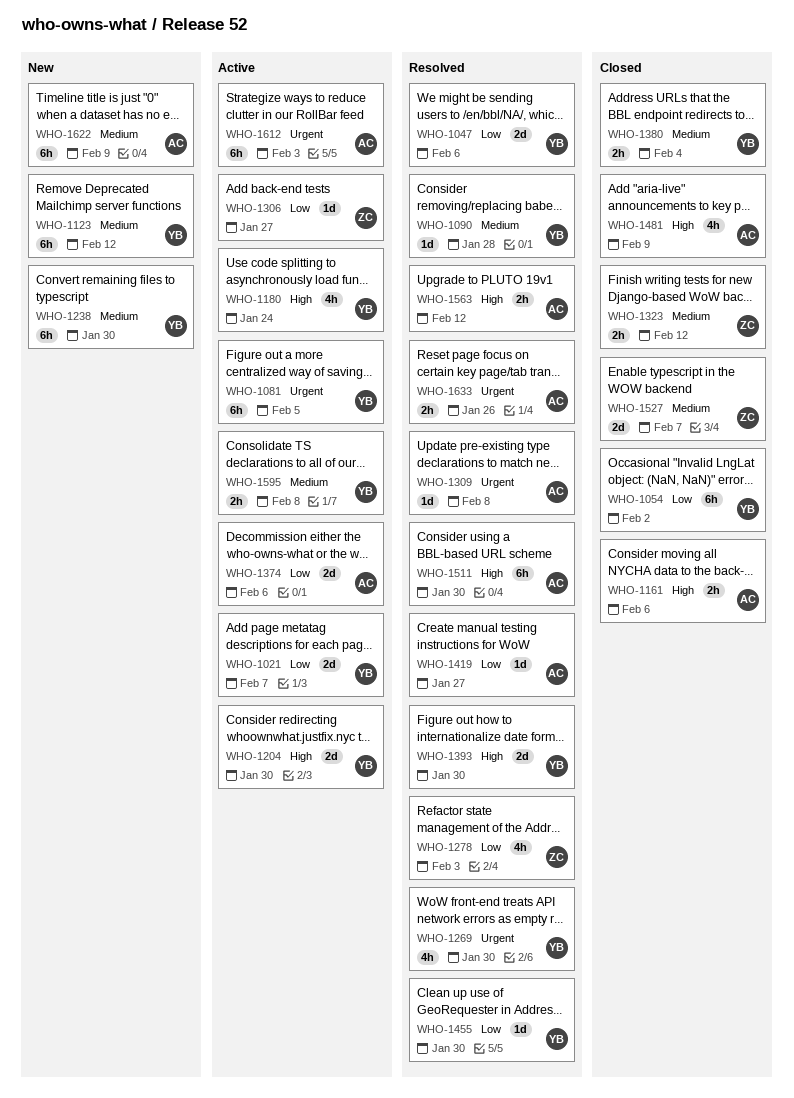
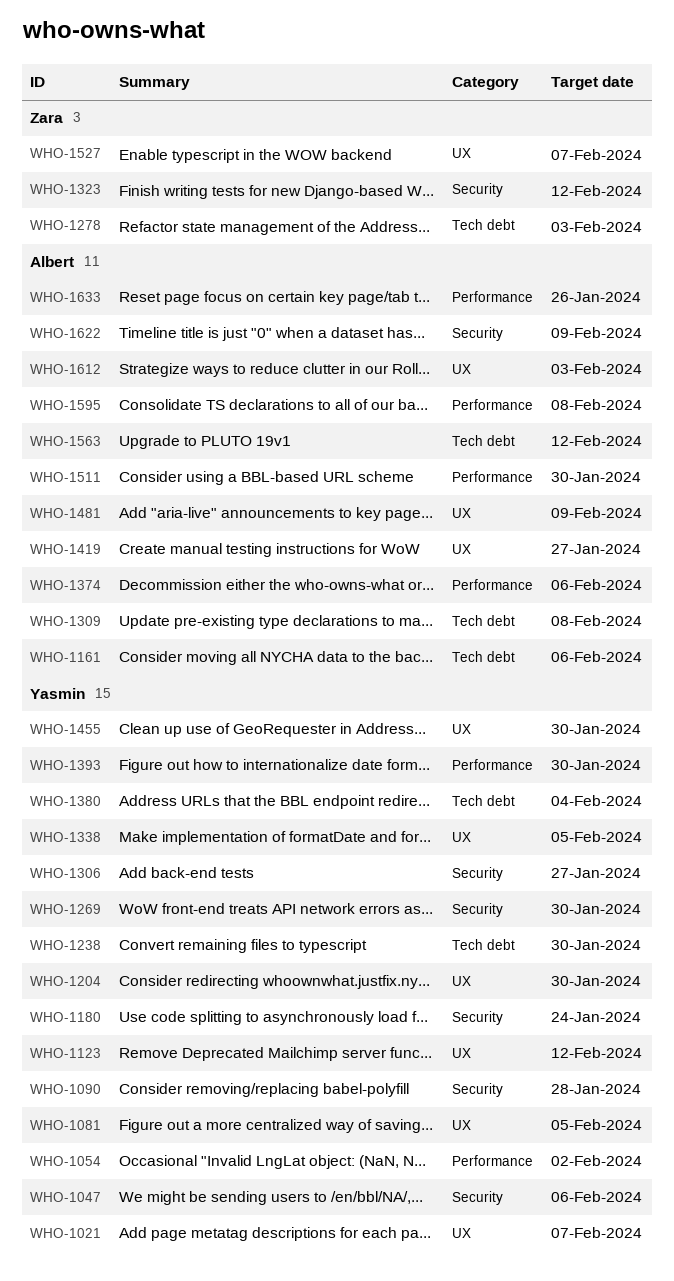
WHO-1306, owner: Zara -> Yasmin
WHO-1338: none -> present
WHO-1595, owner: Yasmin -> Albert

